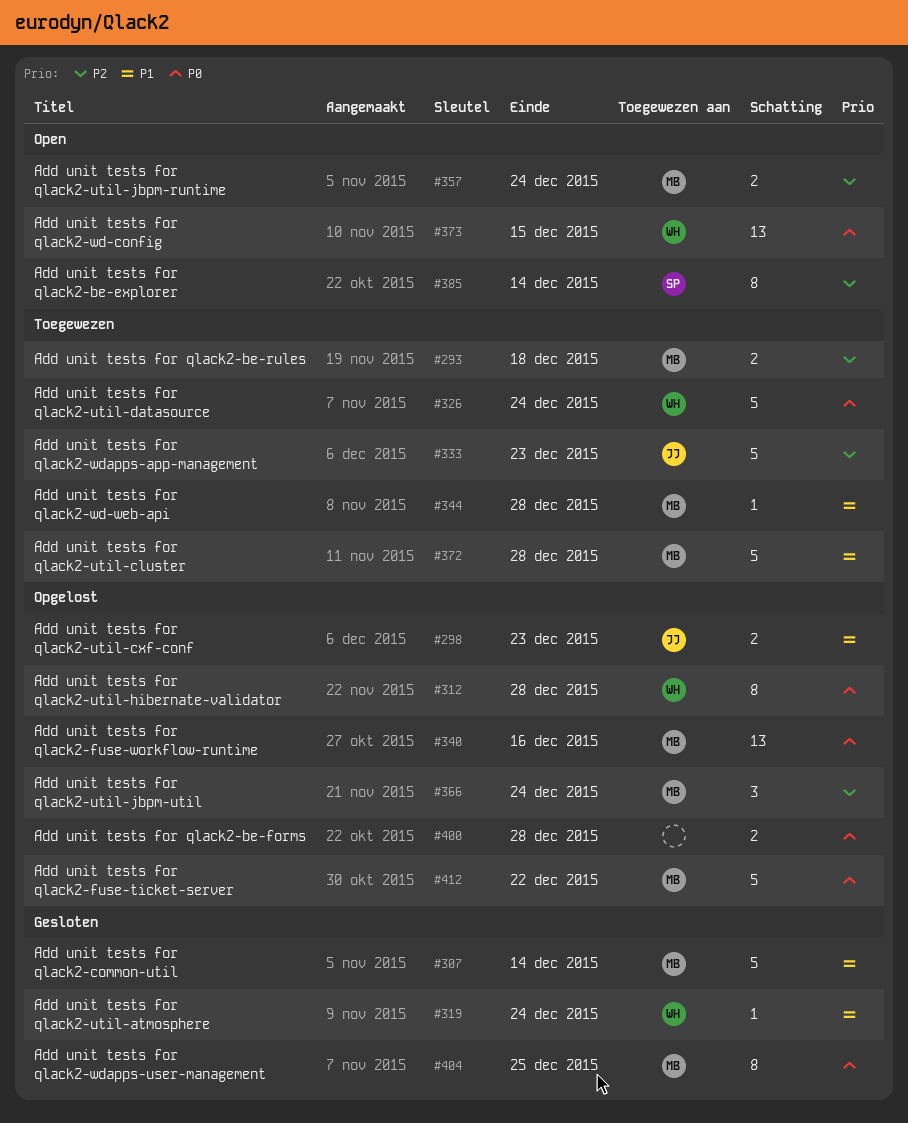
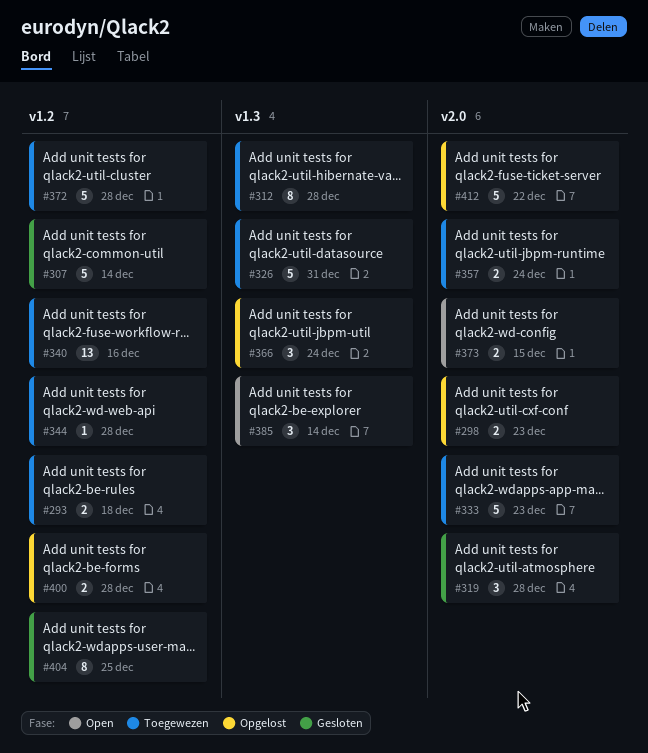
#312, status: Opgelost -> Toegewezen
#319, estimate: 1 -> 3
#319, due: Dec 24 -> Dec 28
#326, due: Dec 24 -> Dec 31
#340, status: Opgelost -> Toegewezen
#357, status: Open -> Toegewezen
#373, estimate: 13 -> 2
#385, estimate: 8 -> 3

